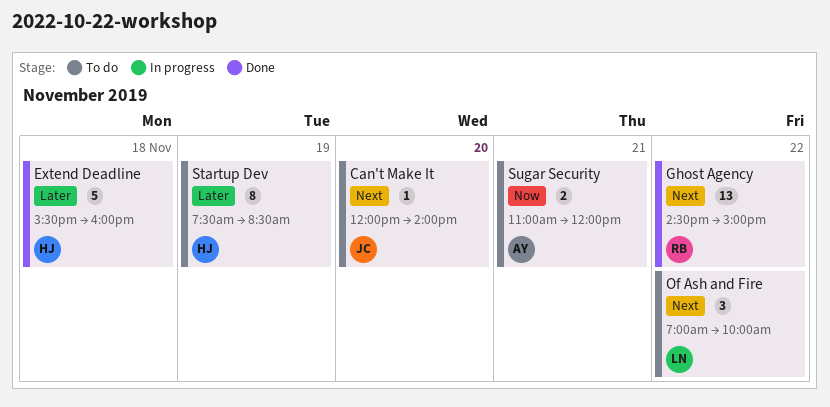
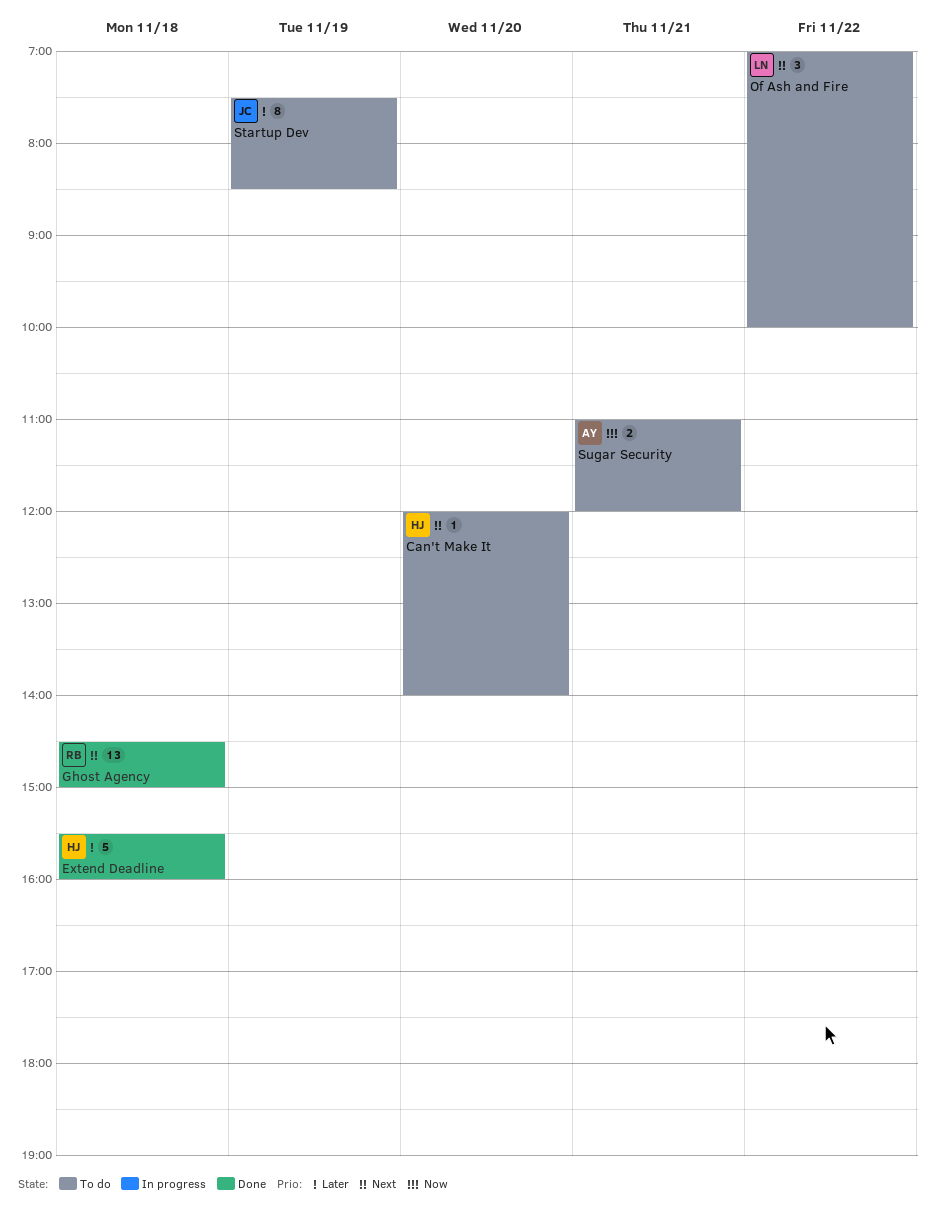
Can't Make It, owner: JC -> HJ
Ghost Agency, day: Nov 22 -> Nov 18
Startup Dev, owner: HJ -> JC

